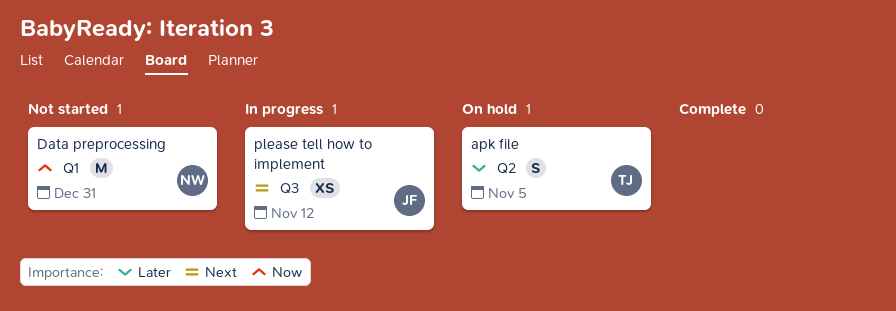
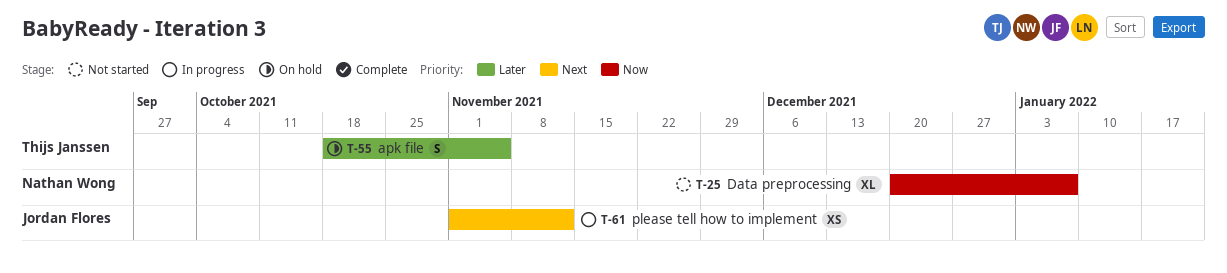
Data preprocessing, estimate: M -> XL
Data preprocessing, due: Dec 31 -> Jan 7

